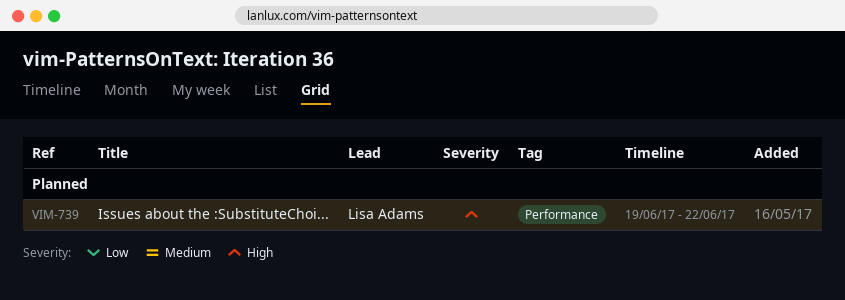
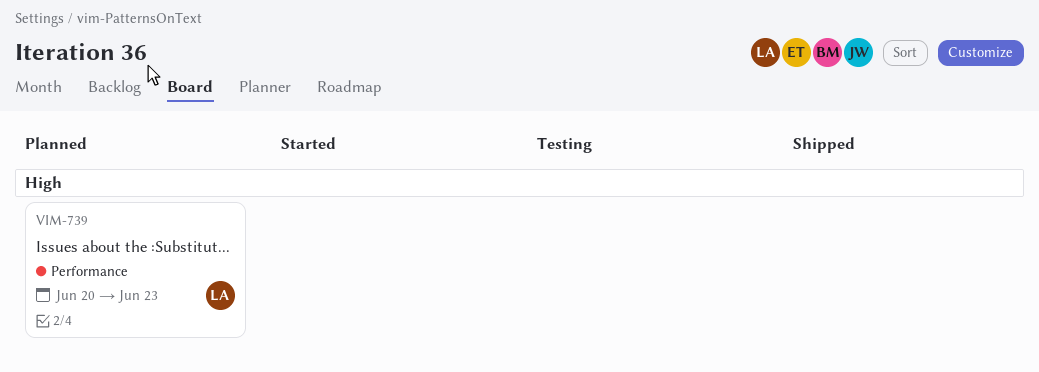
VIM-739, start: Jun 19 -> Jun 20
VIM-739, due: Jun 22 -> Jun 23

